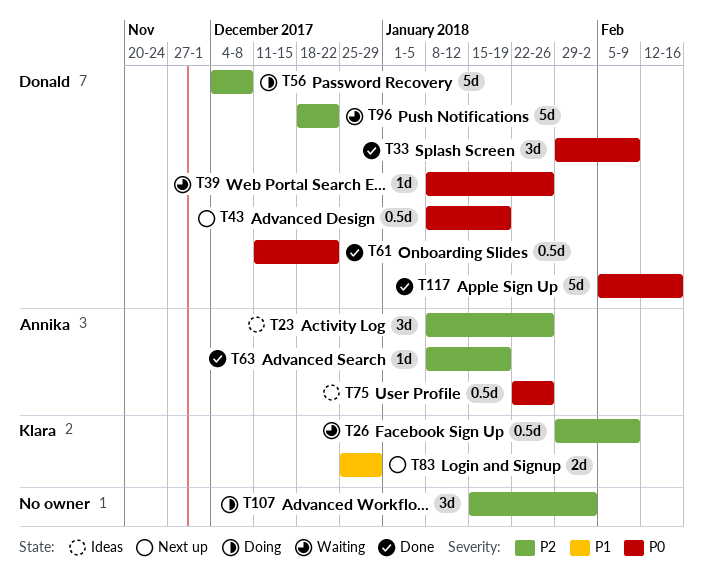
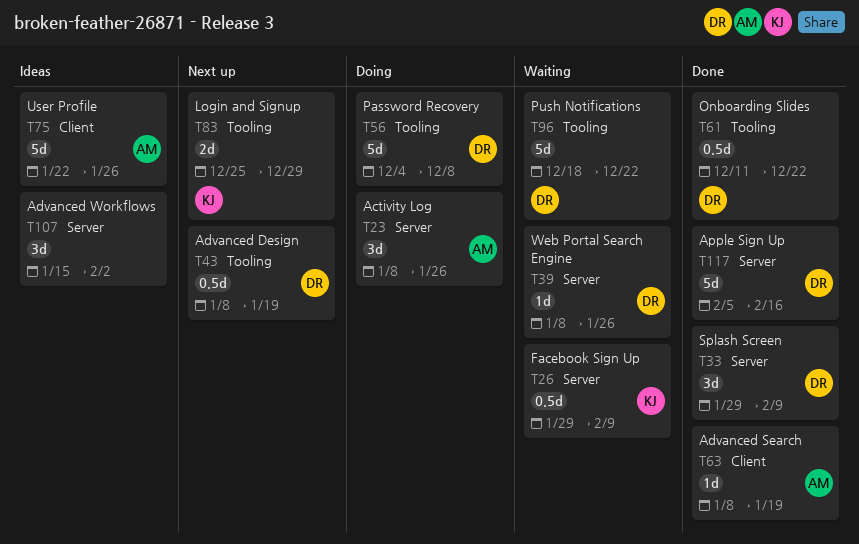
T23, status: Ideas -> Doing
T75, estimate: 0.5d -> 5d
T107, status: Doing -> Ideas

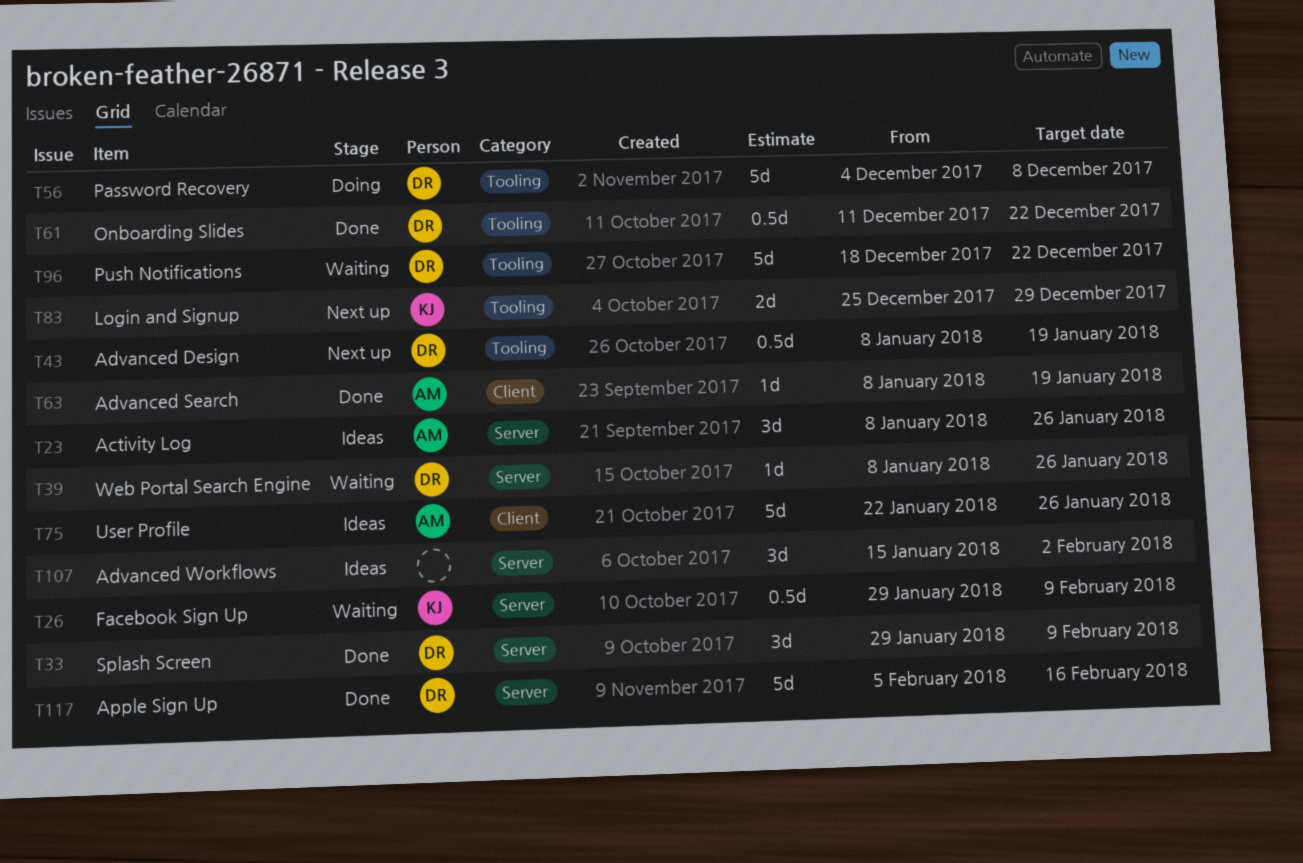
T23, status: Doing -> Ideas

